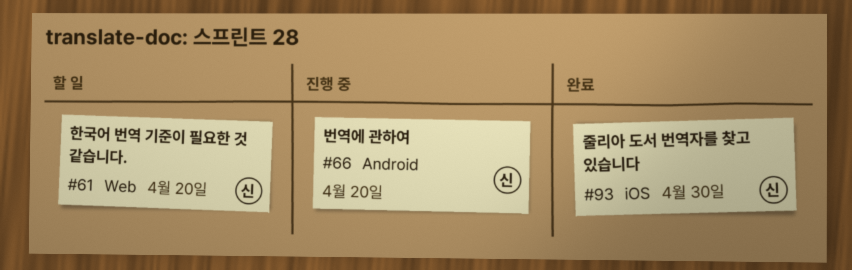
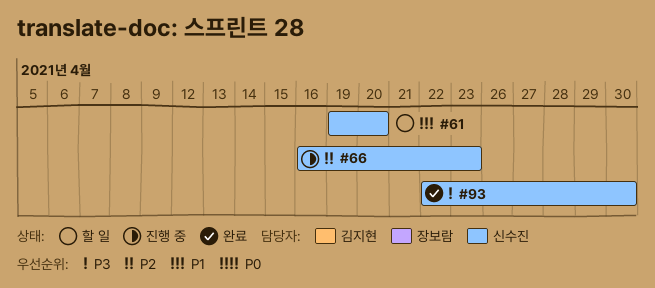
#66, due: Apr 20 -> Apr 23

